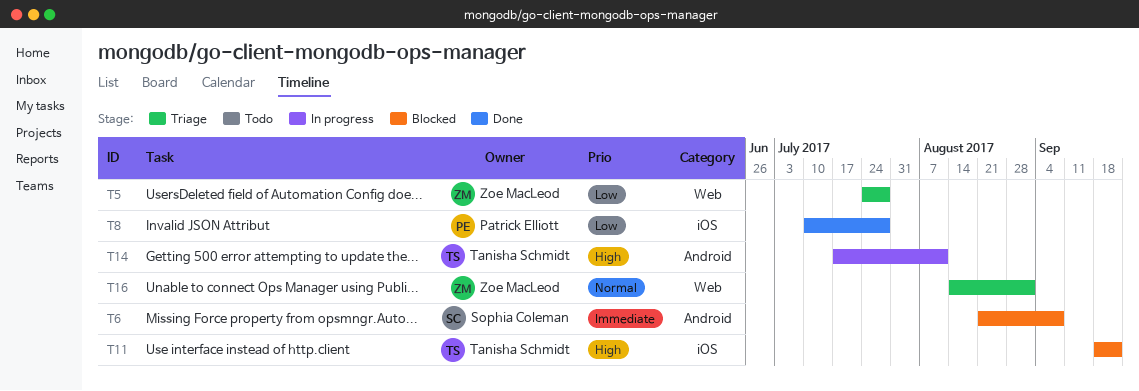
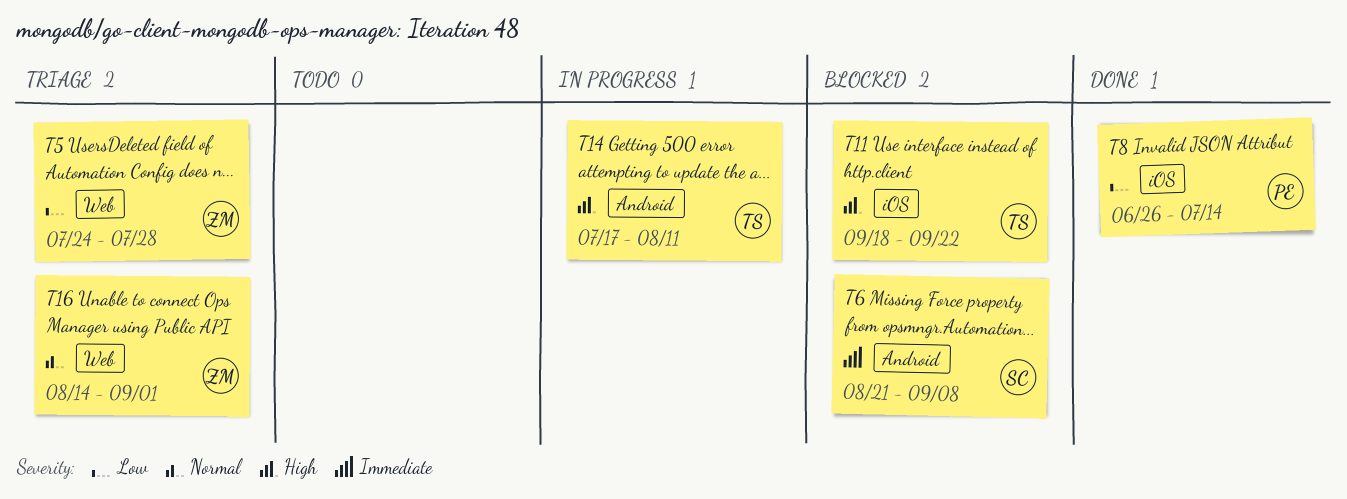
T8, start: Jul 10 -> Jun 26
T8, due: Jul 28 -> Jul 14

